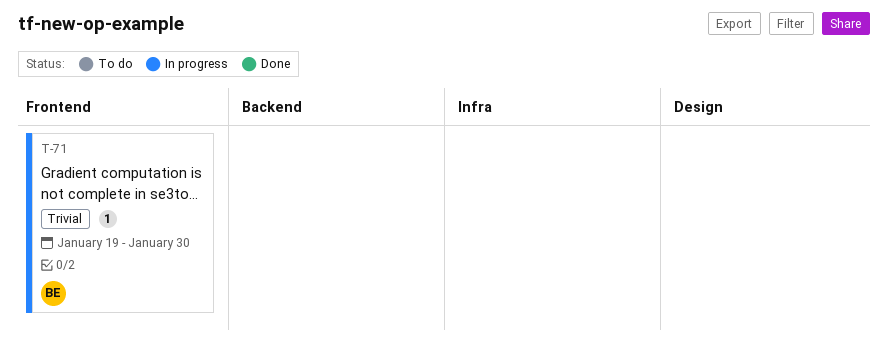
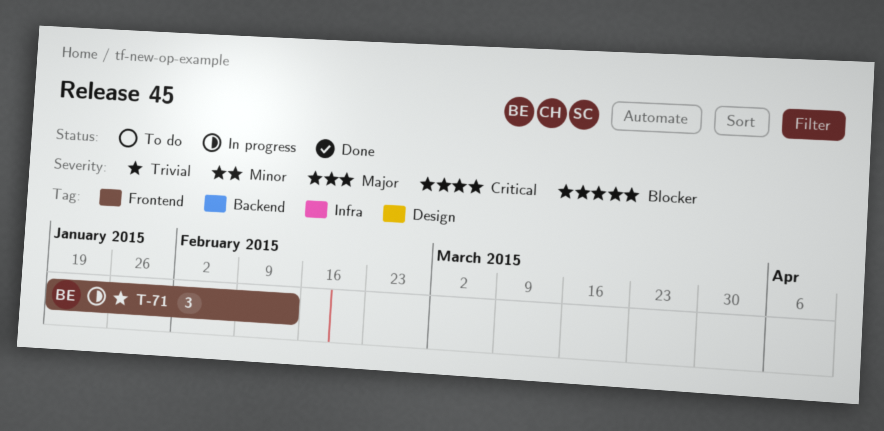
T-71, estimate: 1 -> 3
T-71, due: Jan 30 -> Feb 13

